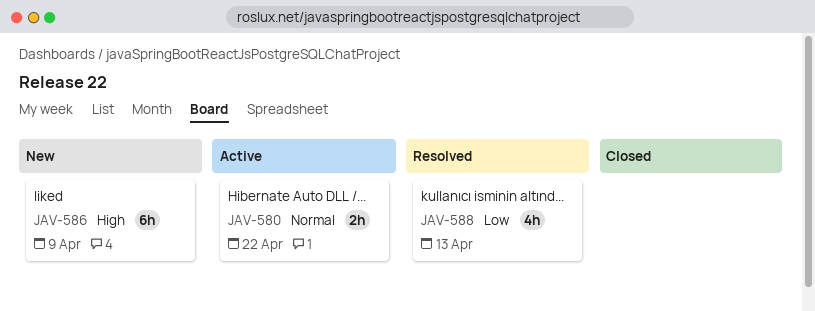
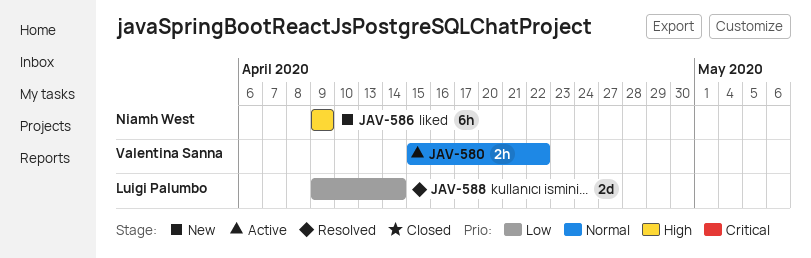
JAV-588, estimate: 4h -> 2d
JAV-588, due: Apr 13 -> Apr 14

